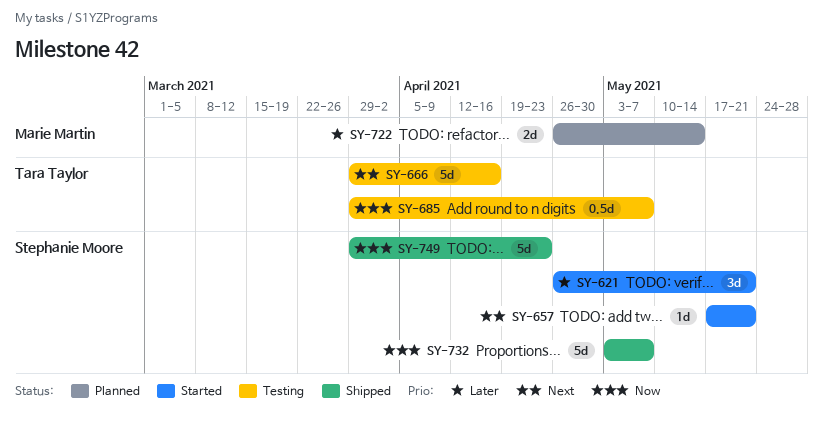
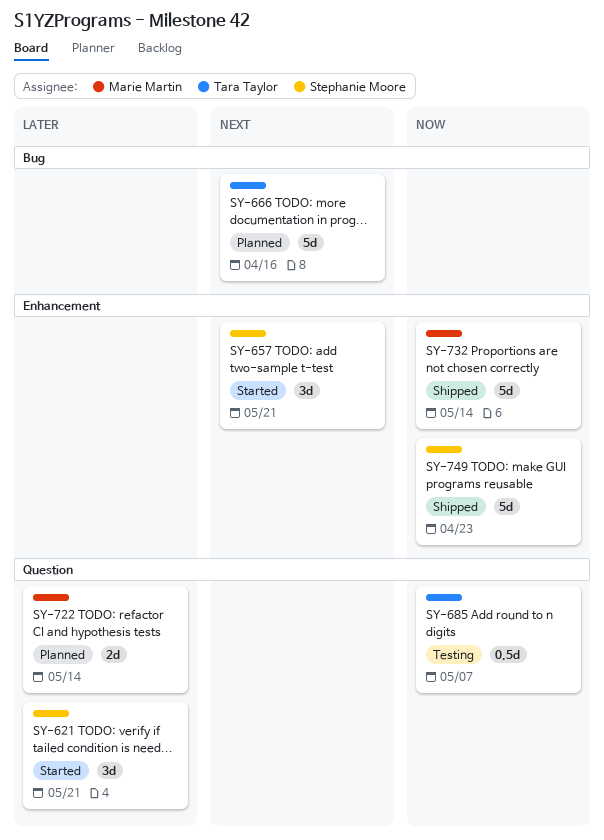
SY-657, estimate: 1d -> 3d
SY-666, status: Testing -> Planned
SY-732, owner: Stephanie Moore -> Marie Martin
SY-732, due: May 7 -> May 14

